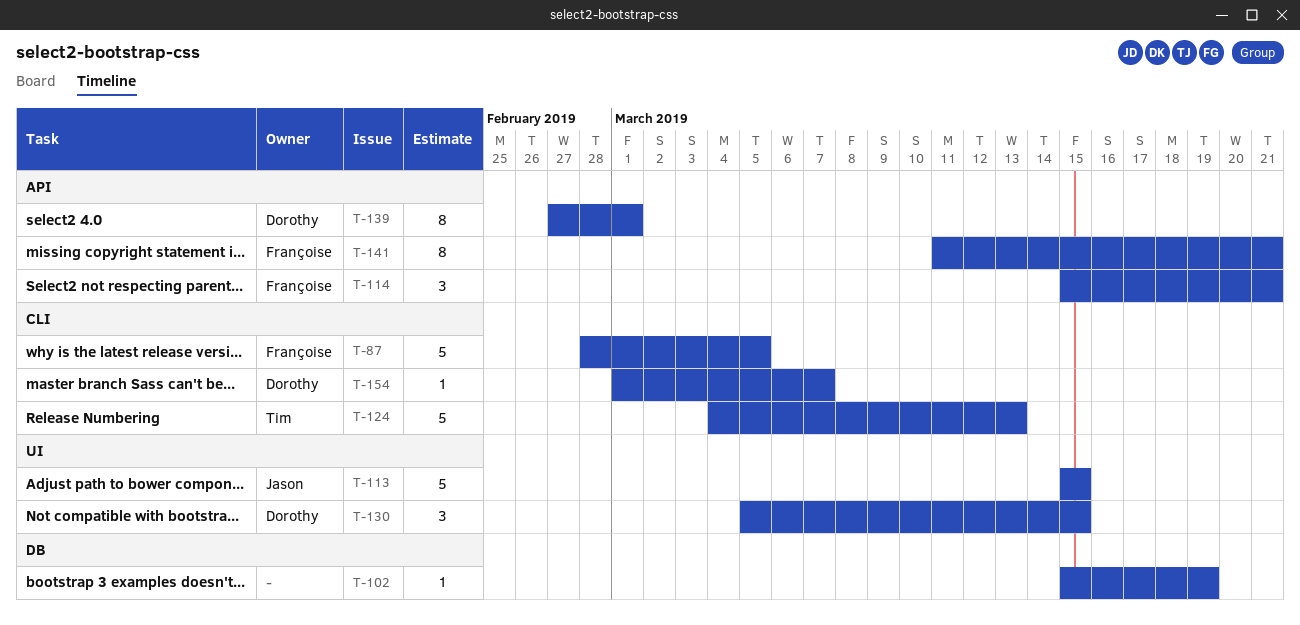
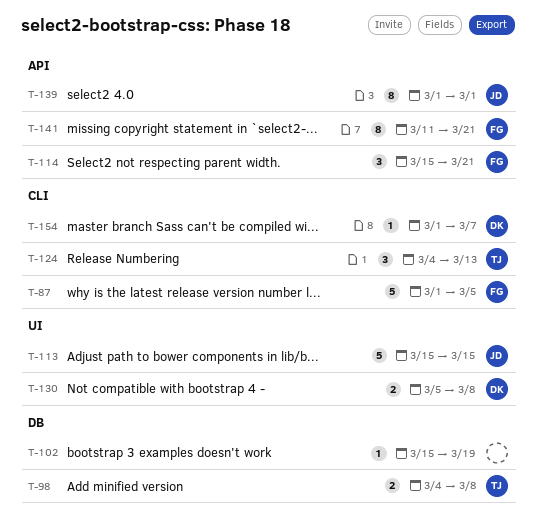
T-87, start: Feb 28 -> Mar 1
T-98: none -> present
T-124, estimate: 5 -> 3
T-130, estimate: 3 -> 2
T-130, due: Mar 15 -> Mar 8
T-139, owner: Dorothy -> Jason
T-139, start: Feb 27 -> Mar 1

